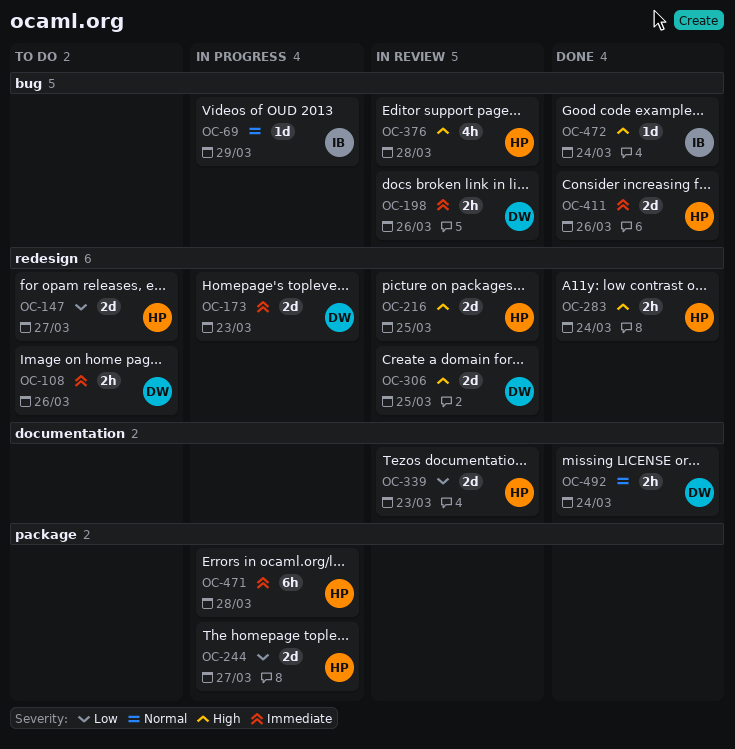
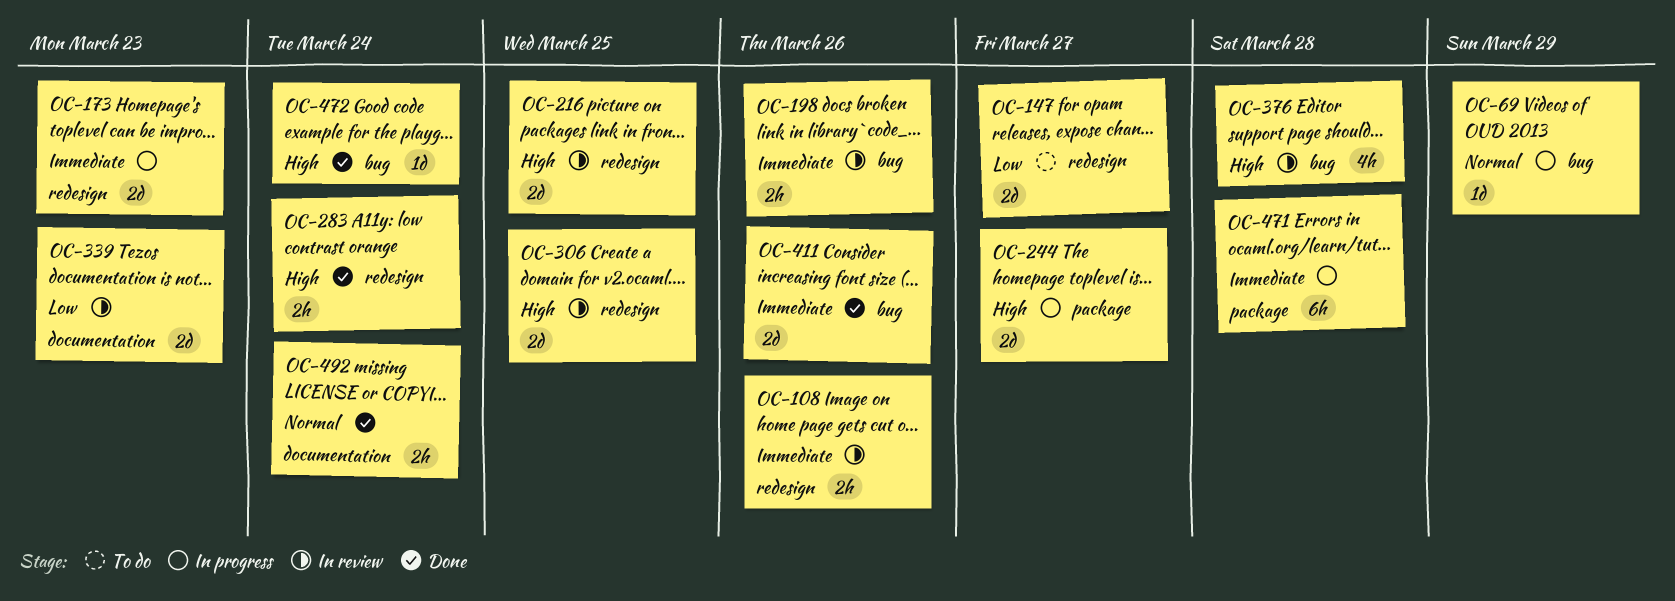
OC-108, status: To do -> In review
OC-244, priority: Low -> High

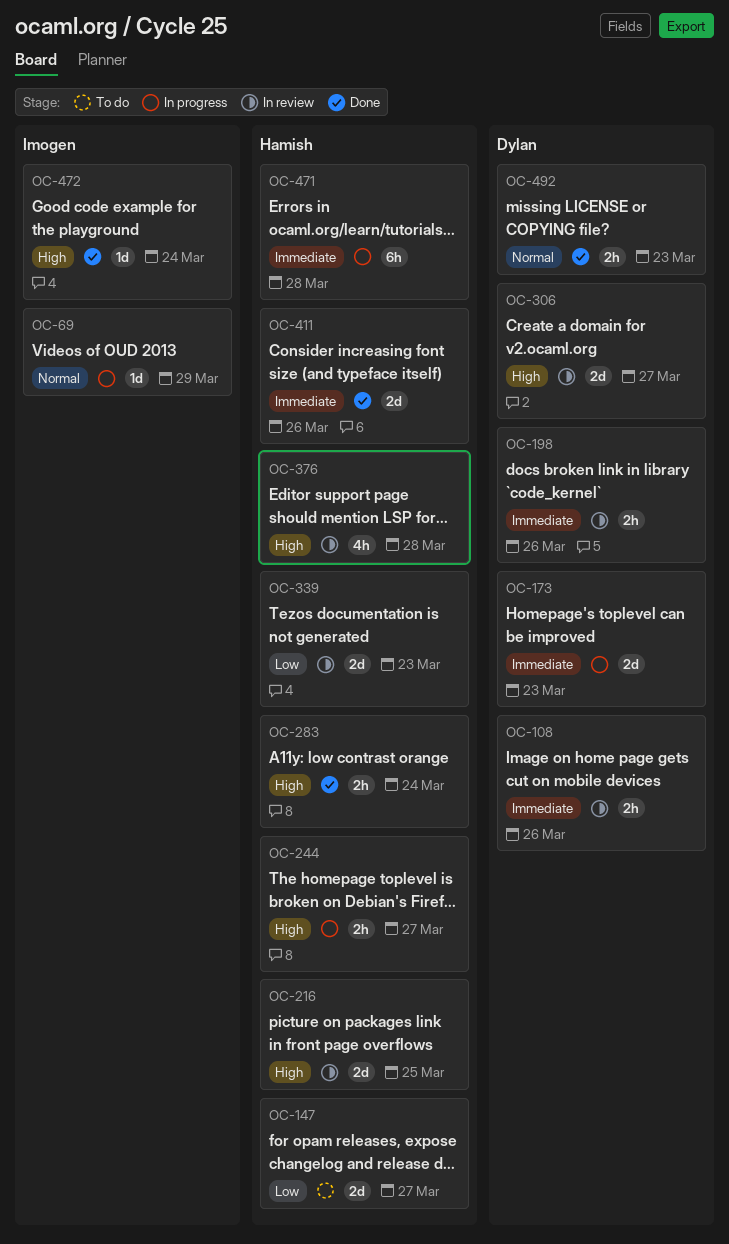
OC-244, estimate: 2d -> 2h
OC-306, due: Mar 25 -> Mar 27
OC-492, due: Mar 24 -> Mar 23

